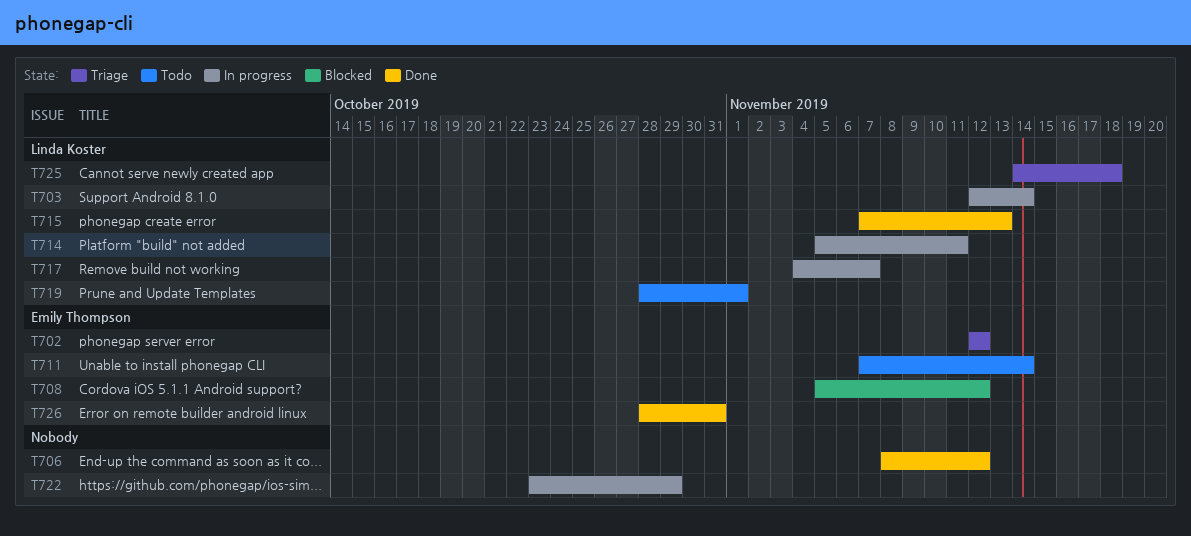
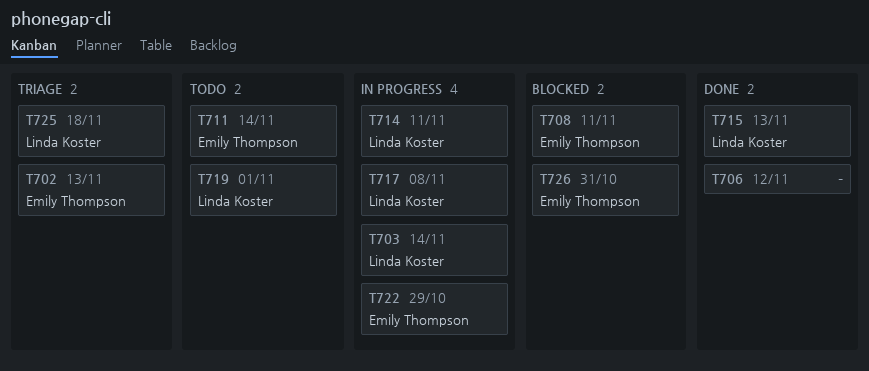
T702, due: Nov 12 -> Nov 13
T708, due: Nov 12 -> Nov 11
T717, due: Nov 7 -> Nov 8
T722, owner: none -> Emily Thompson
T726, status: Done -> Blocked

